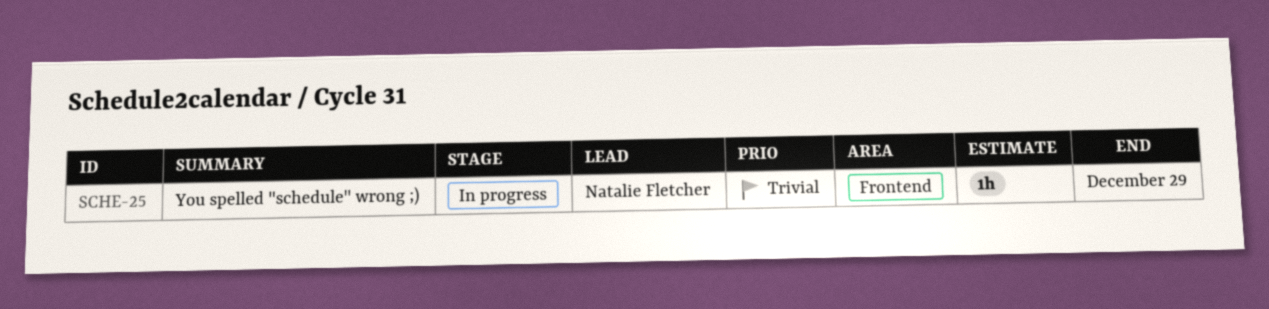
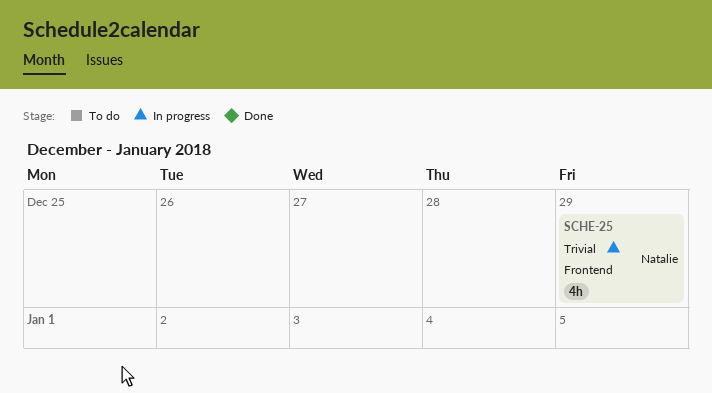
SCHE-25, estimate: 1h -> 4h

